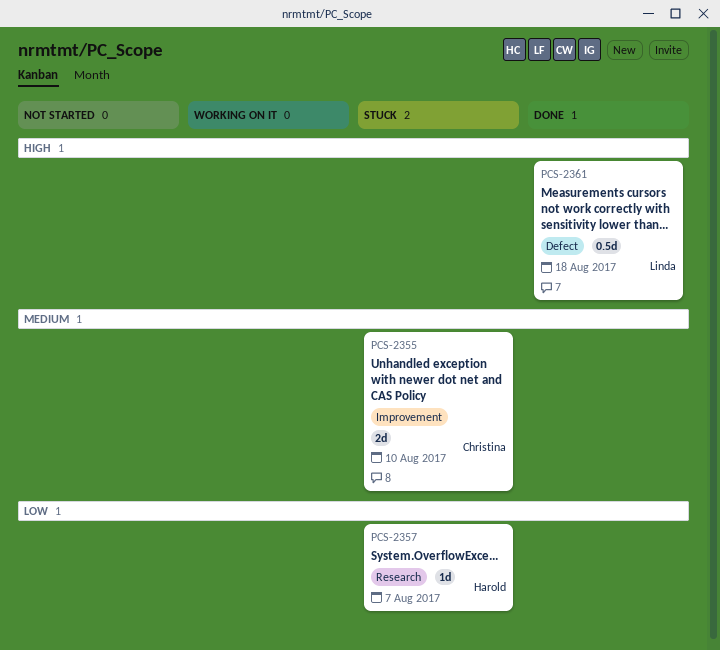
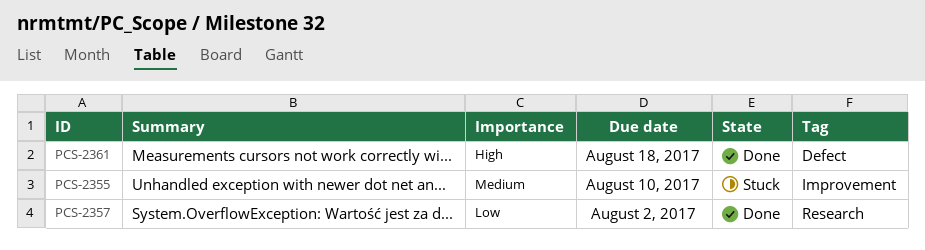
PCS-2357, status: Stuck -> Done
PCS-2357, due: Aug 7 -> Aug 2

